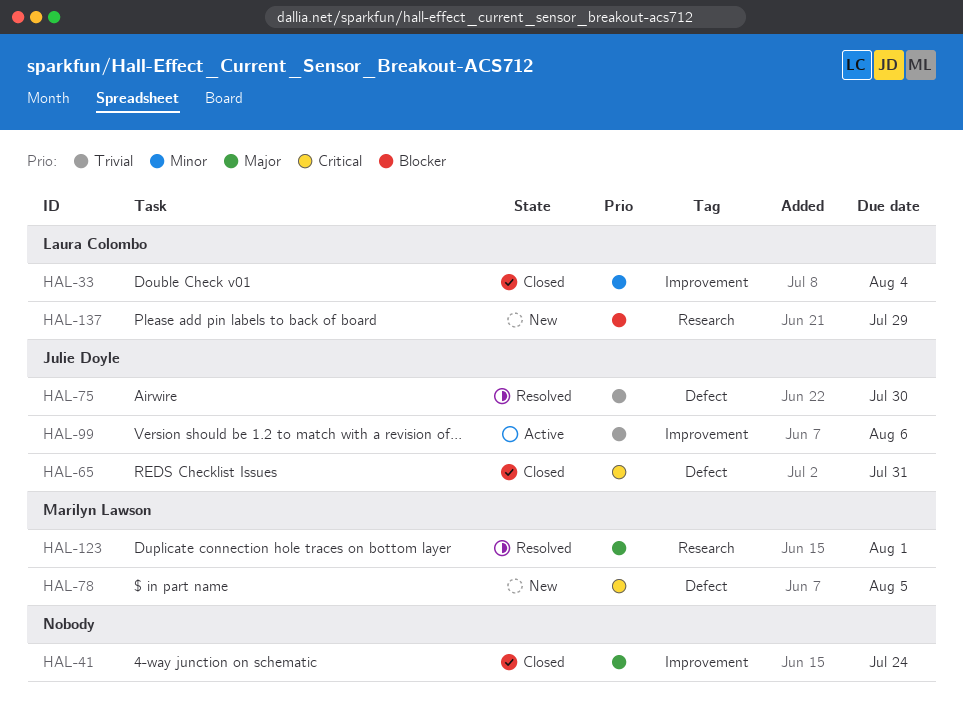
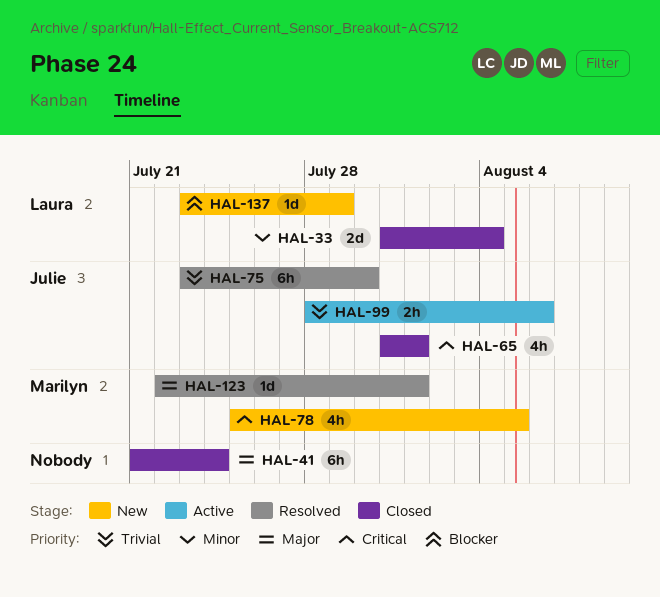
HAL-65, due: Jul 31 -> Aug 1

